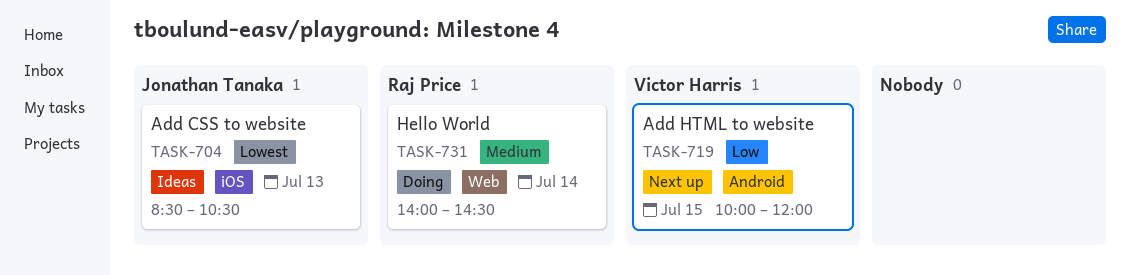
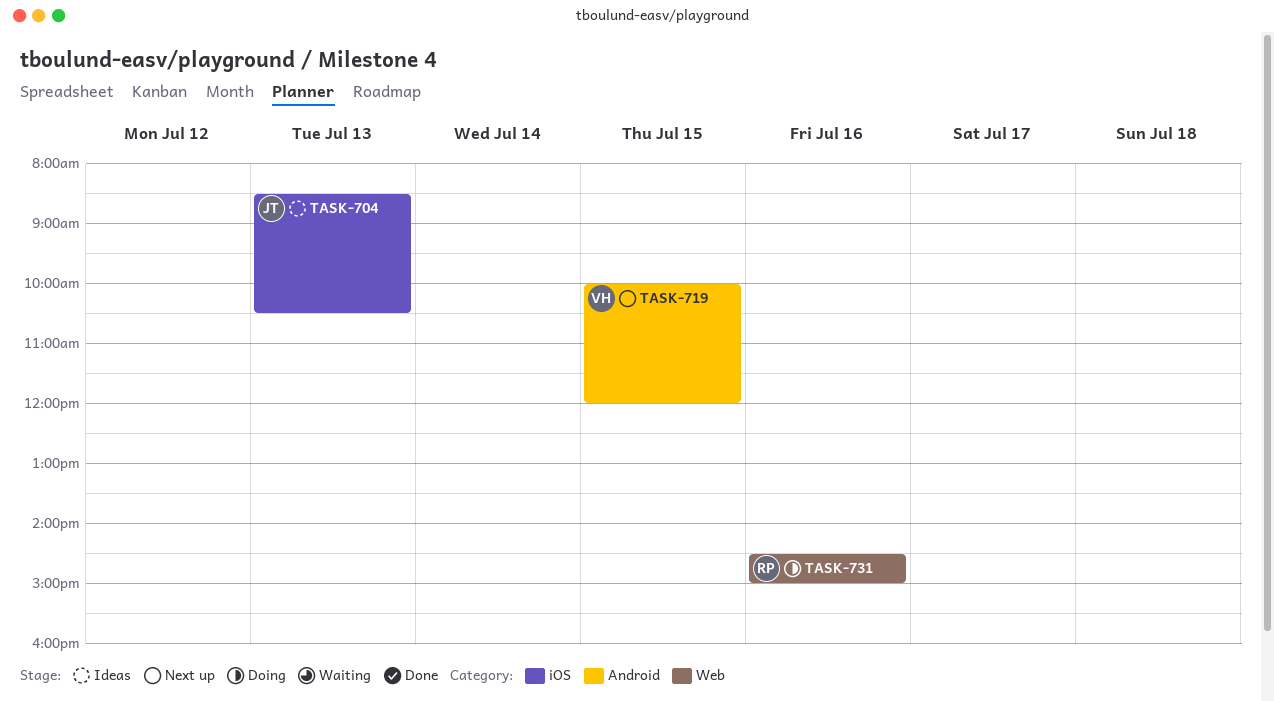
TASK-731, day: Jul 14 -> Jul 16
TASK-731, begins: 14:00 -> 14:30
TASK-731, ends: 14:30 -> 15:00

